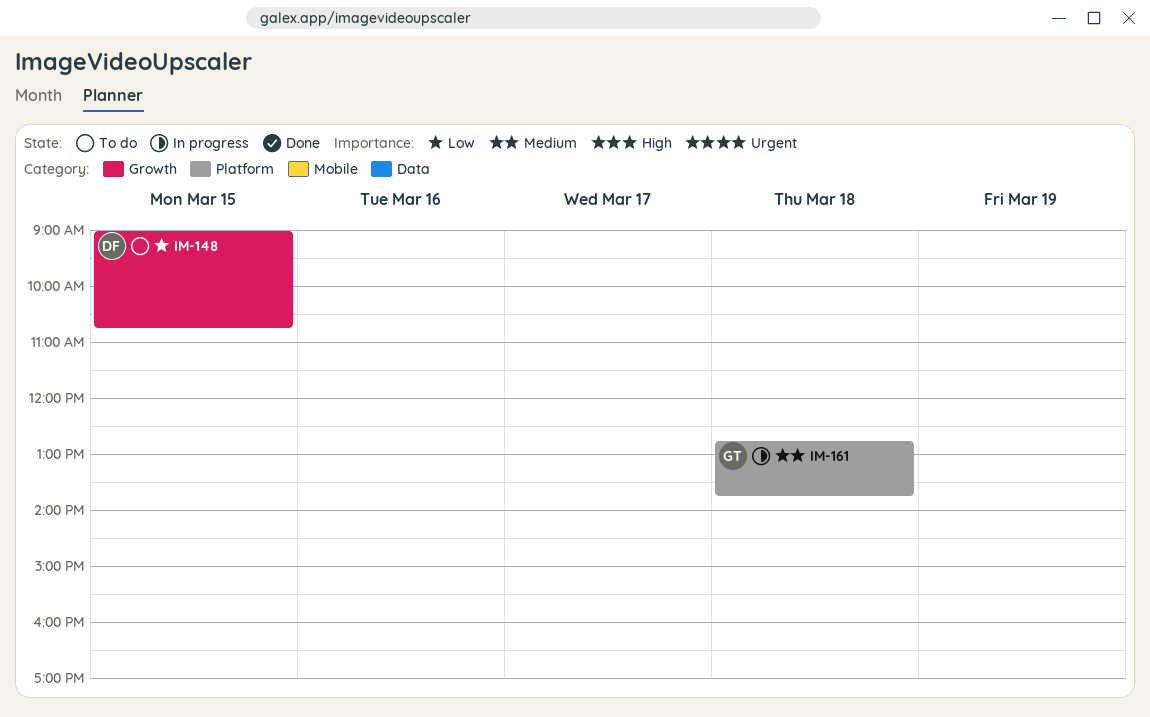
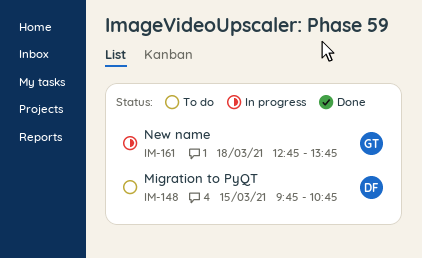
IM-148, begins: 09:00 -> 09:45

